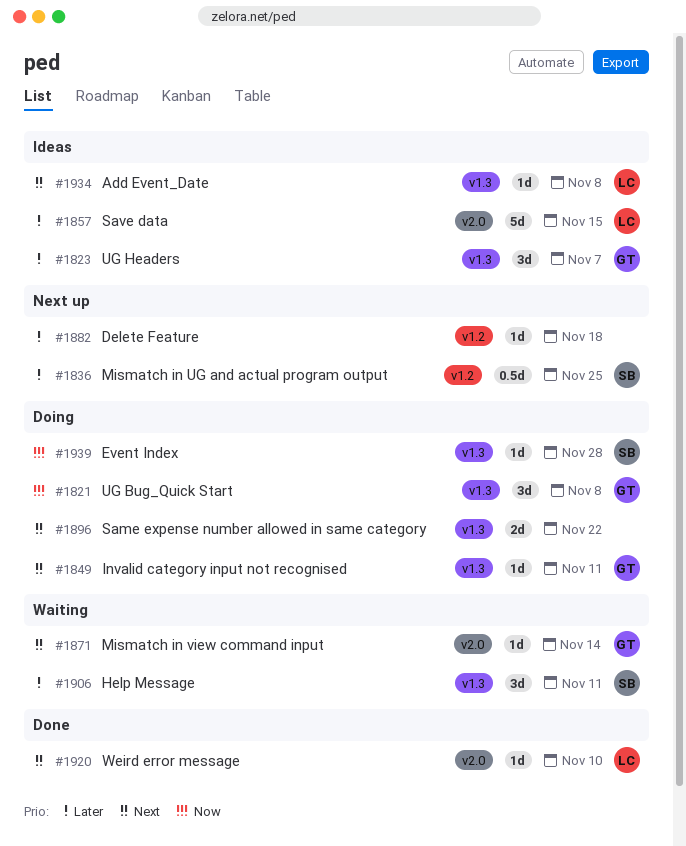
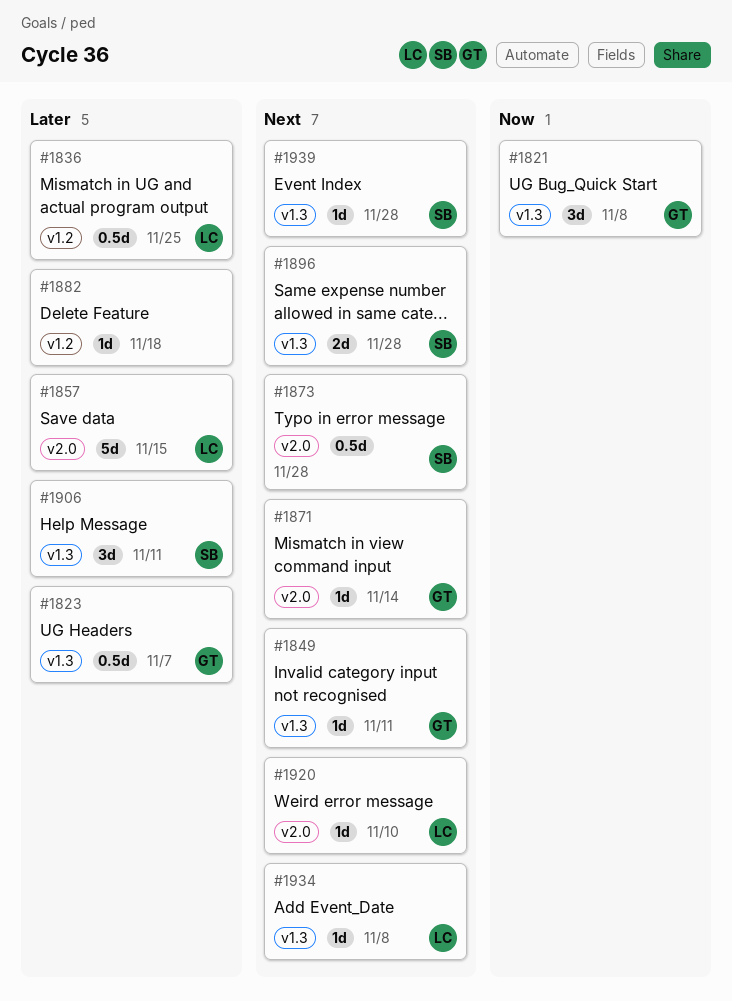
#1823, estimate: 3d -> 0.5d
#1836, owner: SB -> LC
#1873: none -> present
#1896, owner: none -> SB
#1896, due: Nov 22 -> Nov 28
#1939, priority: Now -> Next

